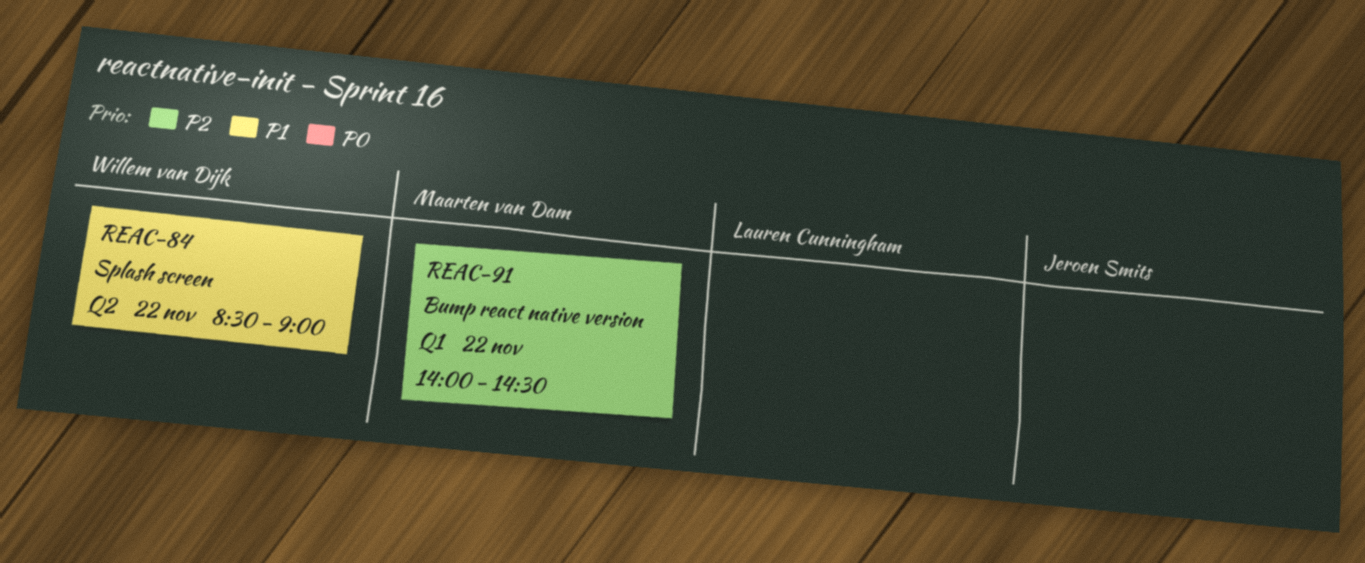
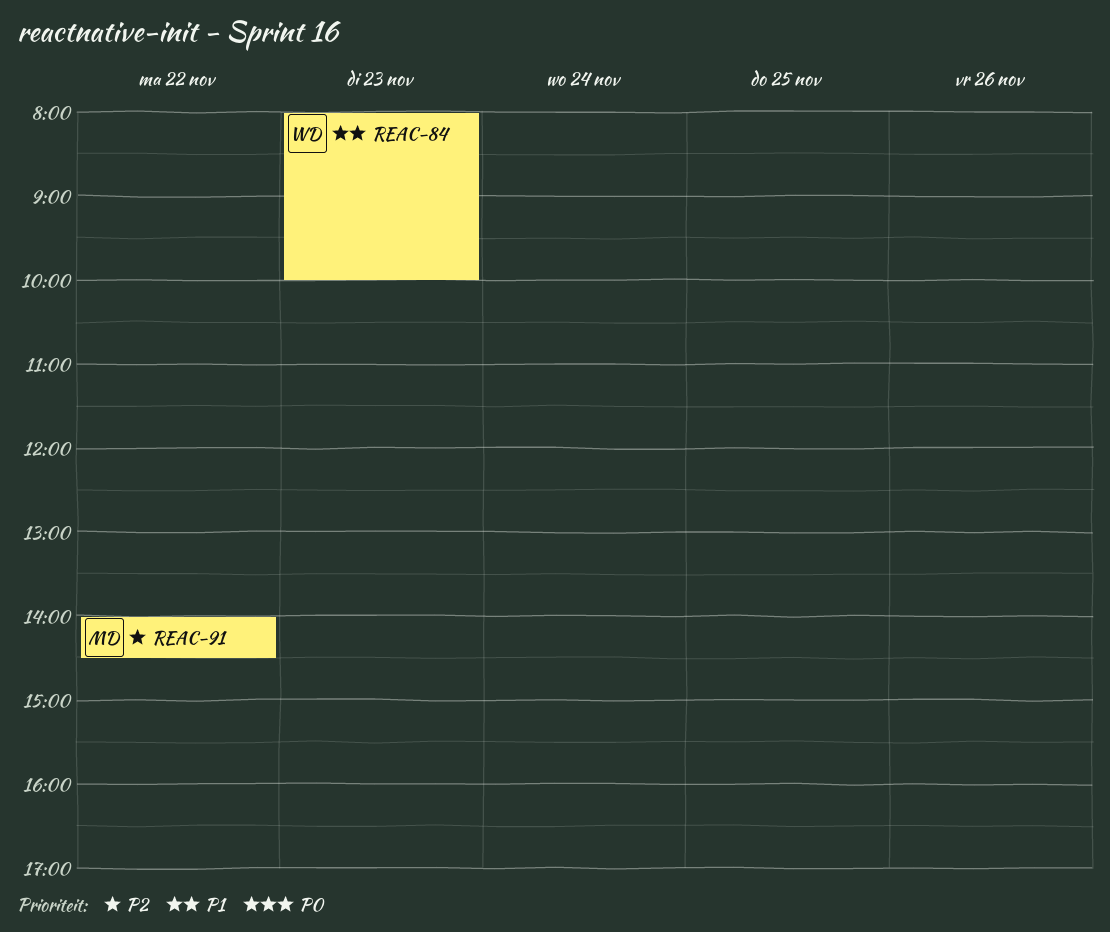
REAC-84, day: Nov 22 -> Nov 23
REAC-84, begins: 08:30 -> 08:00
REAC-84, ends: 09:00 -> 10:00

